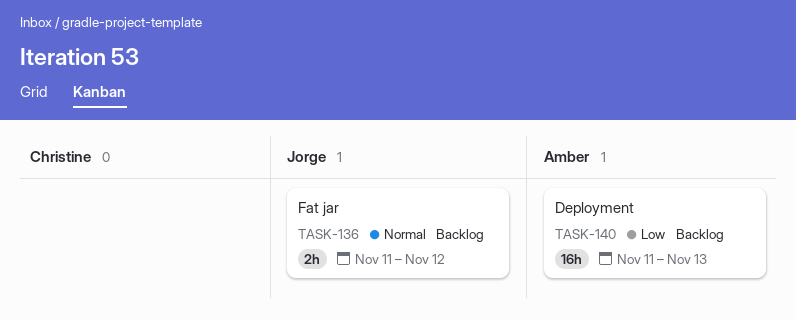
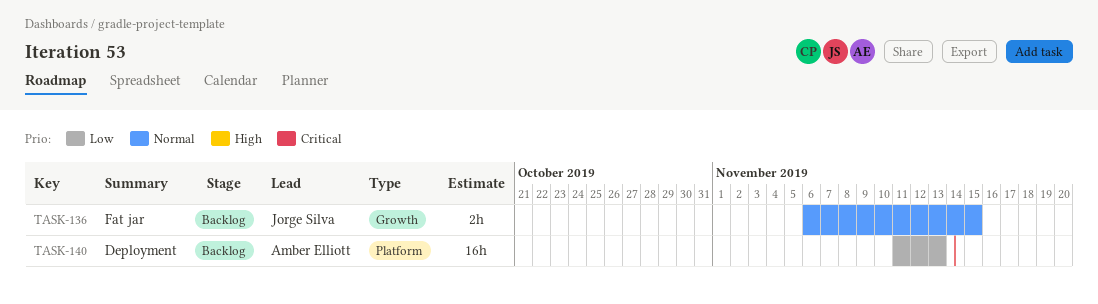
TASK-136, start: Nov 11 -> Nov 6
TASK-136, due: Nov 12 -> Nov 15

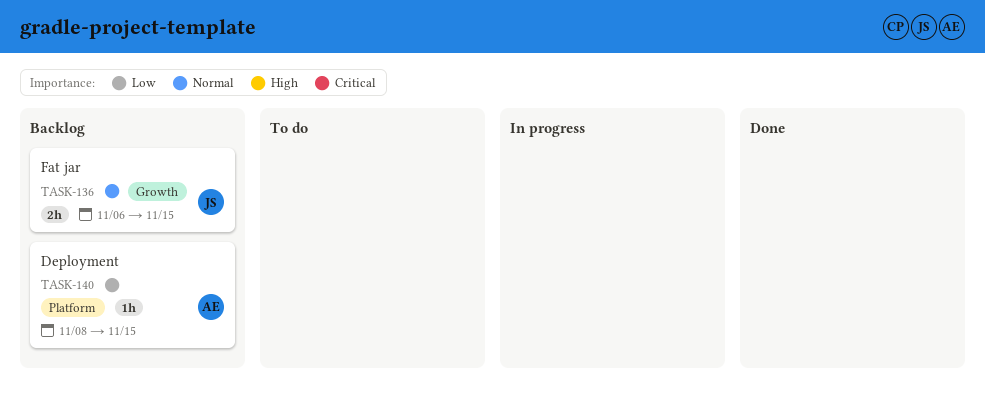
TASK-140, estimate: 16h -> 1h
TASK-140, start: Nov 11 -> Nov 8
TASK-140, due: Nov 13 -> Nov 15

